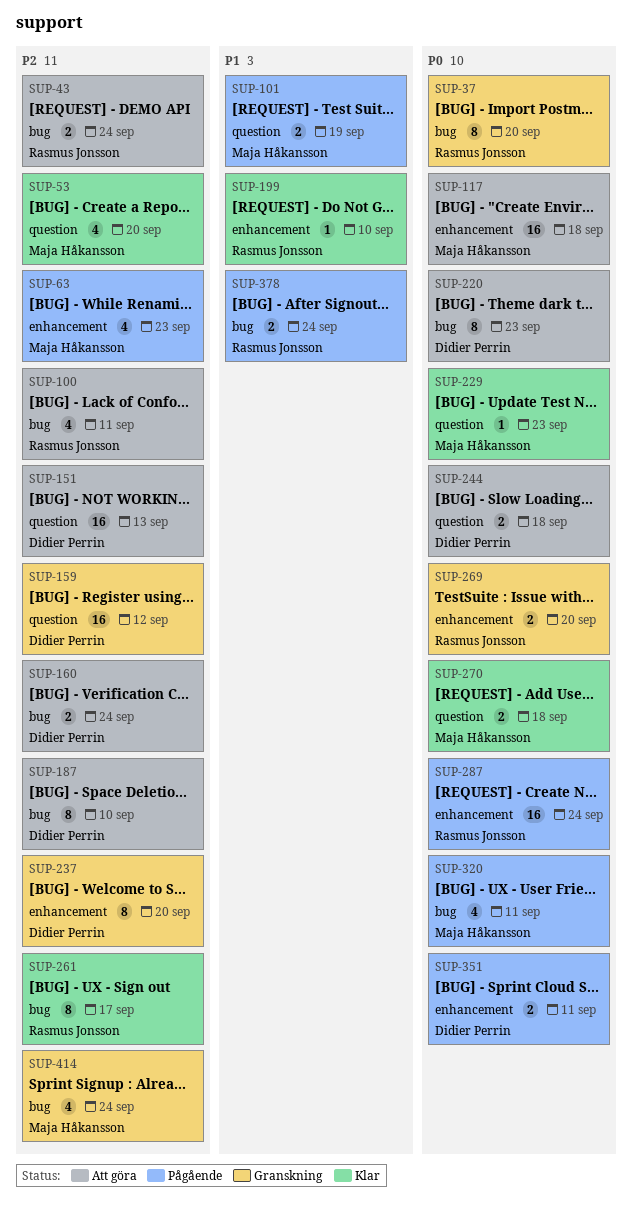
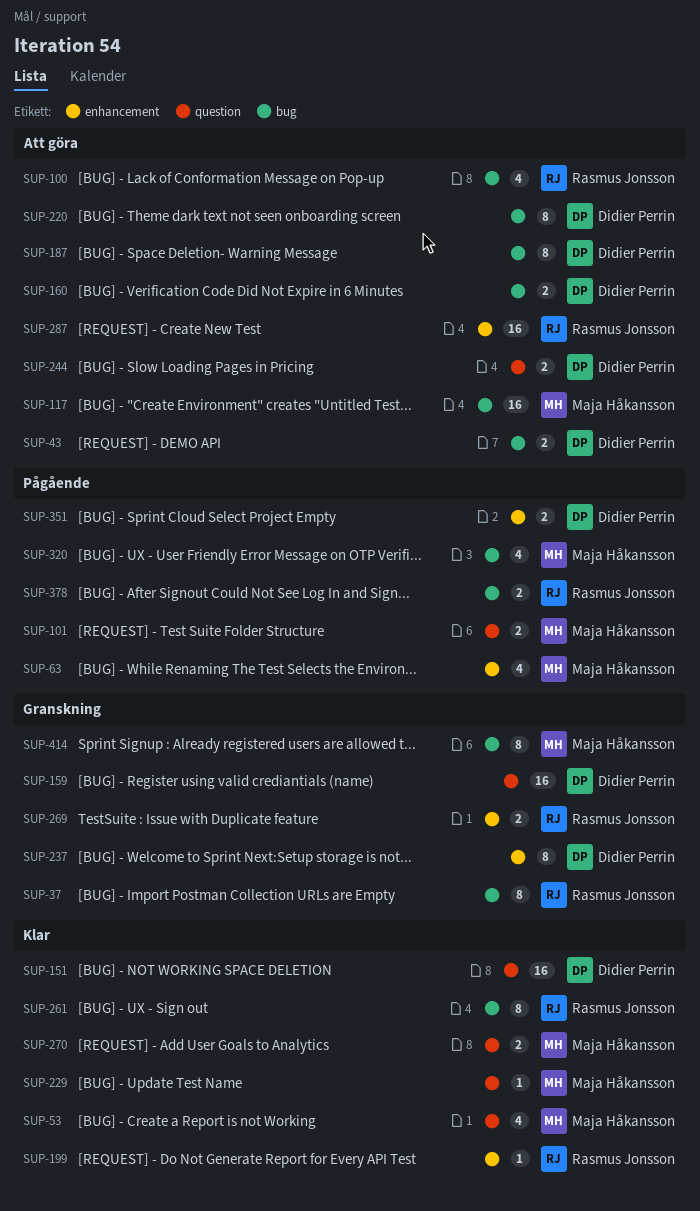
SUP-43, owner: Rasmus Jonsson -> Didier Perrin
SUP-117, label: enhancement -> bug
SUP-151, status: Att göra -> Klar
SUP-287, status: Pågående -> Att göra
SUP-414, estimate: 4 -> 8

